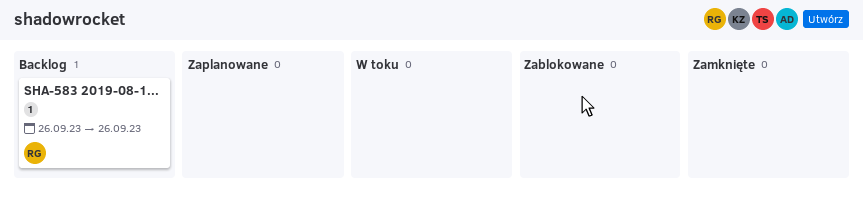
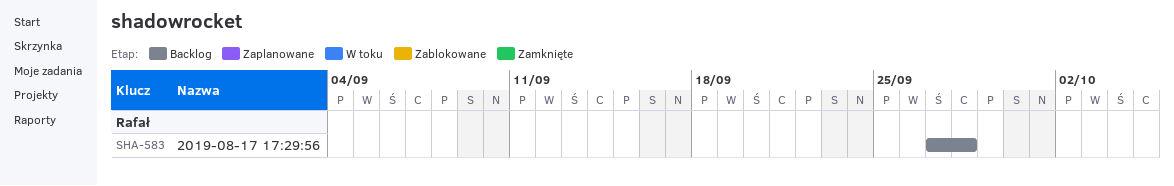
SHA-583, start: Sep 26 -> Sep 27
SHA-583, due: Sep 26 -> Sep 28

